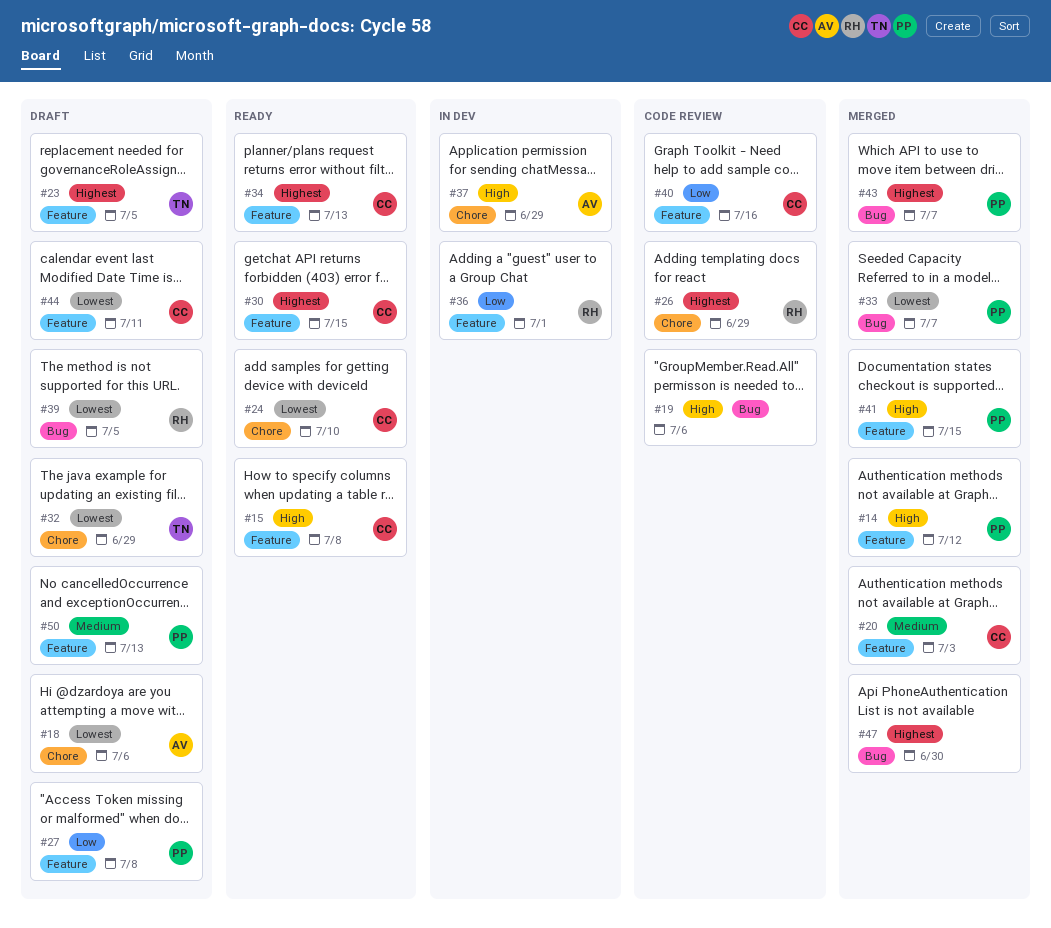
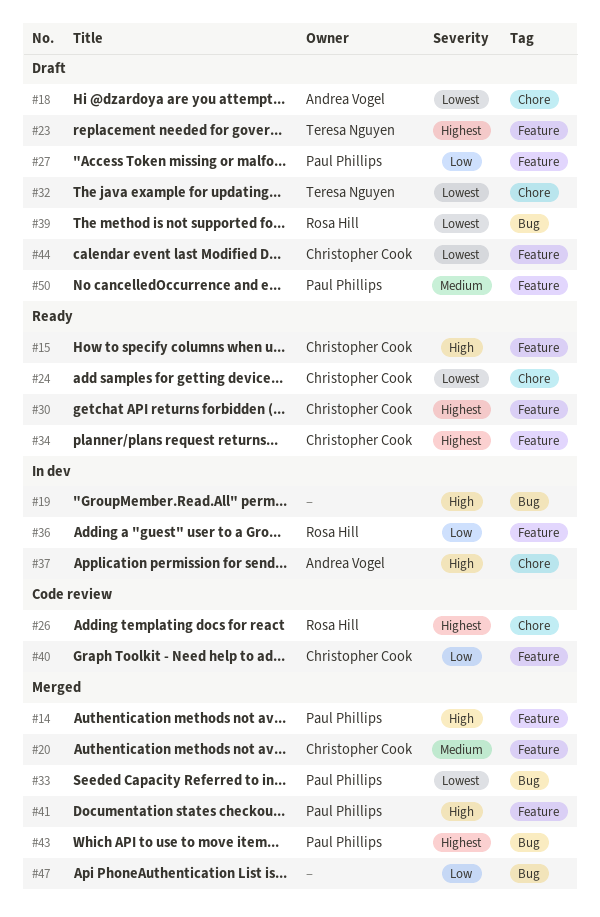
#19, status: Code review -> In dev
#47, priority: Highest -> Low

